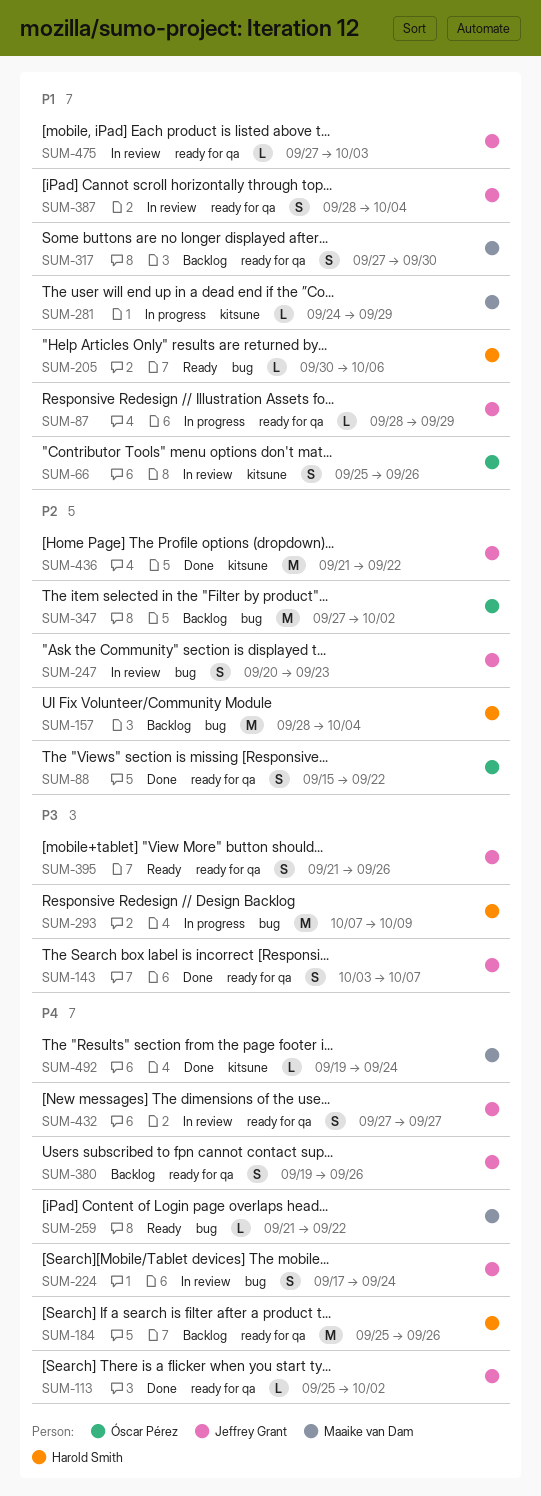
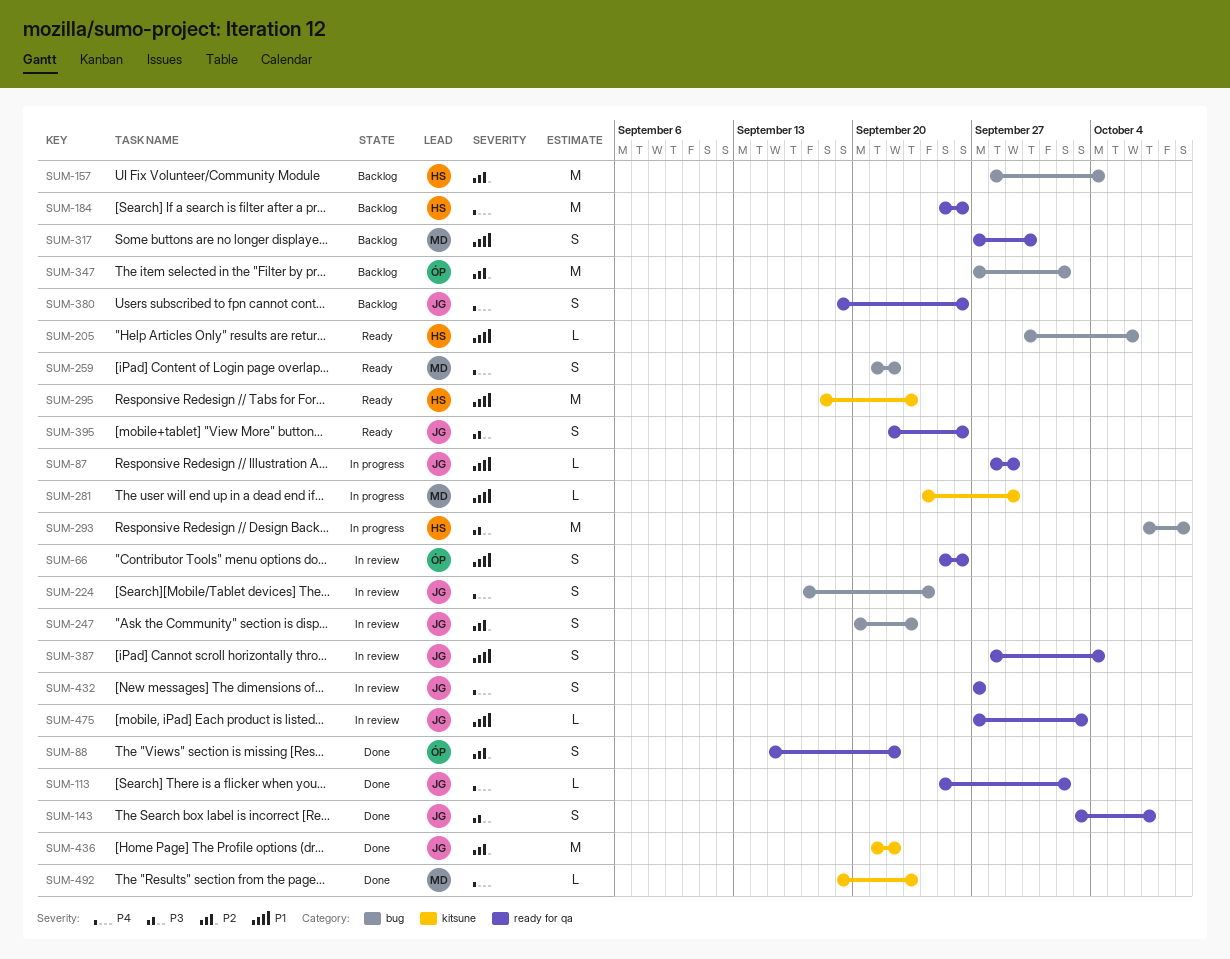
SUM-66, label: kitsune -> ready for qa
SUM-259, estimate: L -> S
SUM-295: none -> present
SUM-395, start: Sep 21 -> Sep 22
SUM-492, due: Sep 24 -> Sep 23

